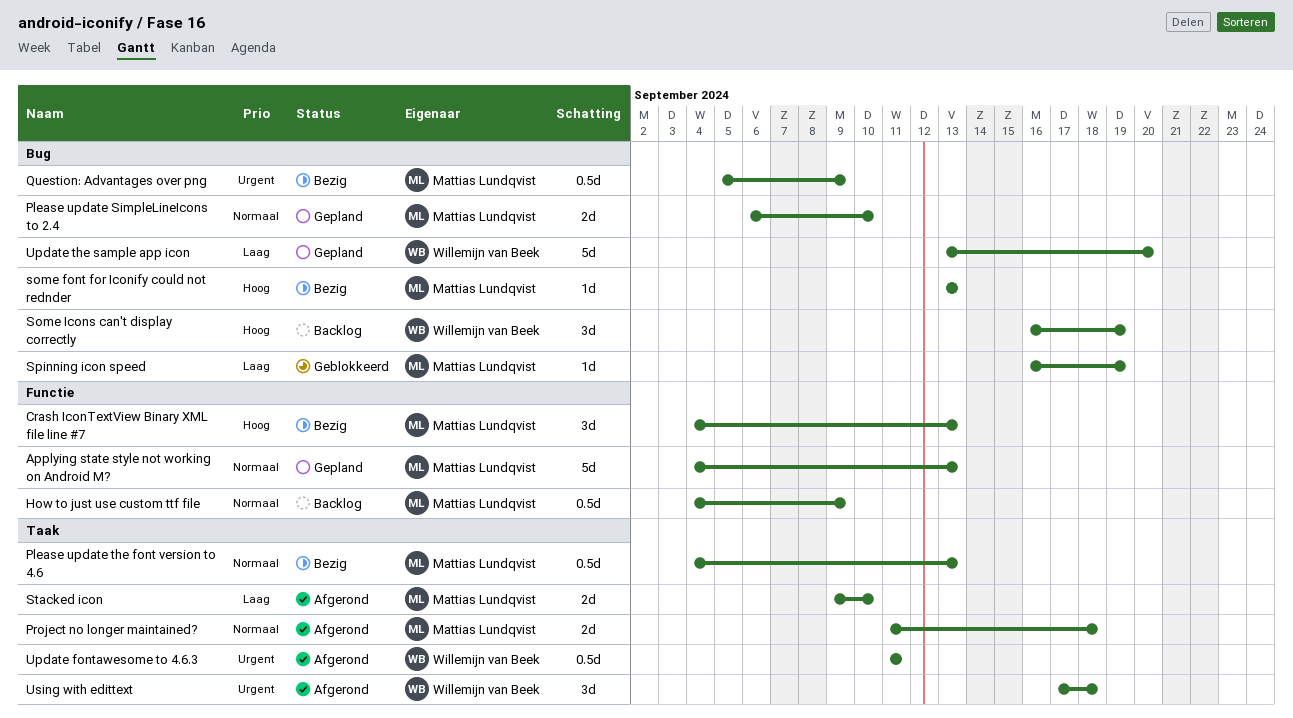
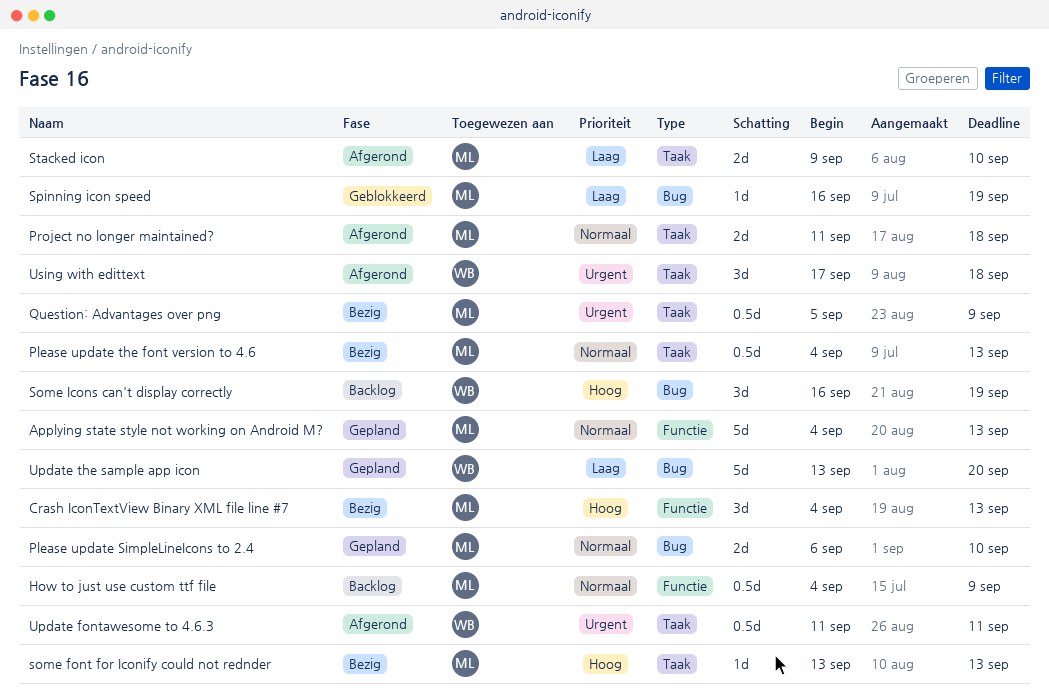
Question: Advantages over png, label: Bug -> Taak
some font for Iconify could not rednder, label: Bug -> Taak

